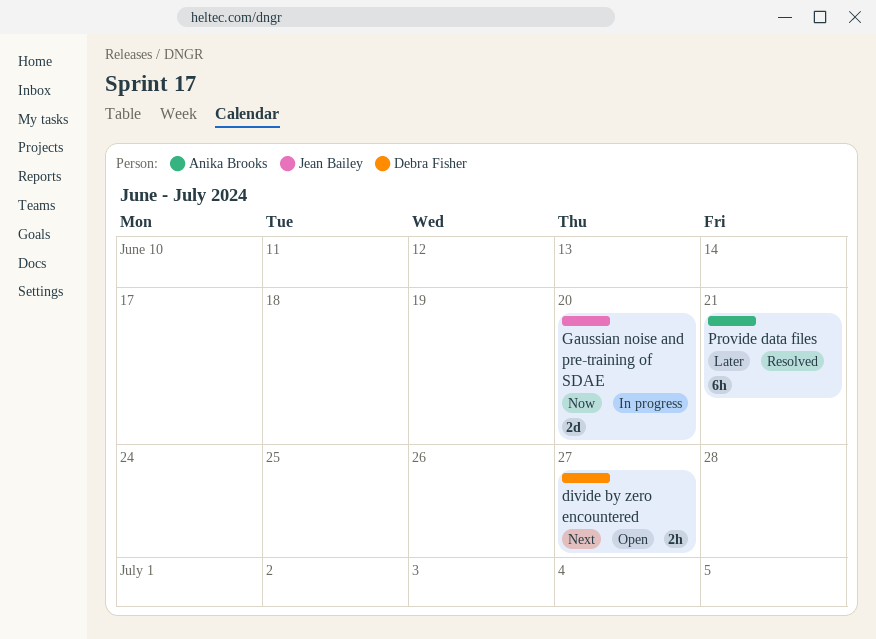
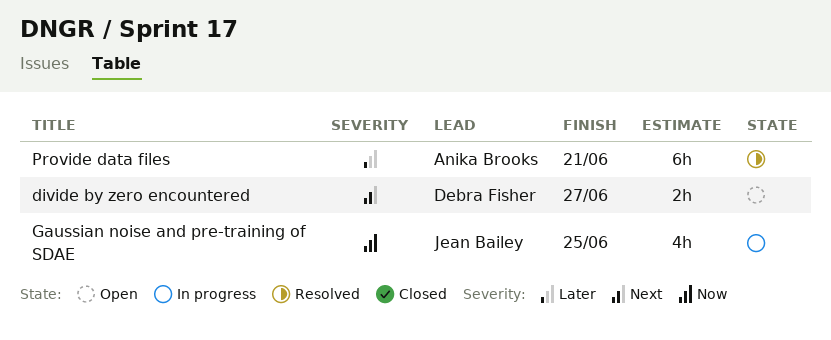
Gaussian noise and pre-training of SDAE, estimate: 2d -> 4h
Gaussian noise and pre-training of SDAE, due: Jun 20 -> Jun 25

